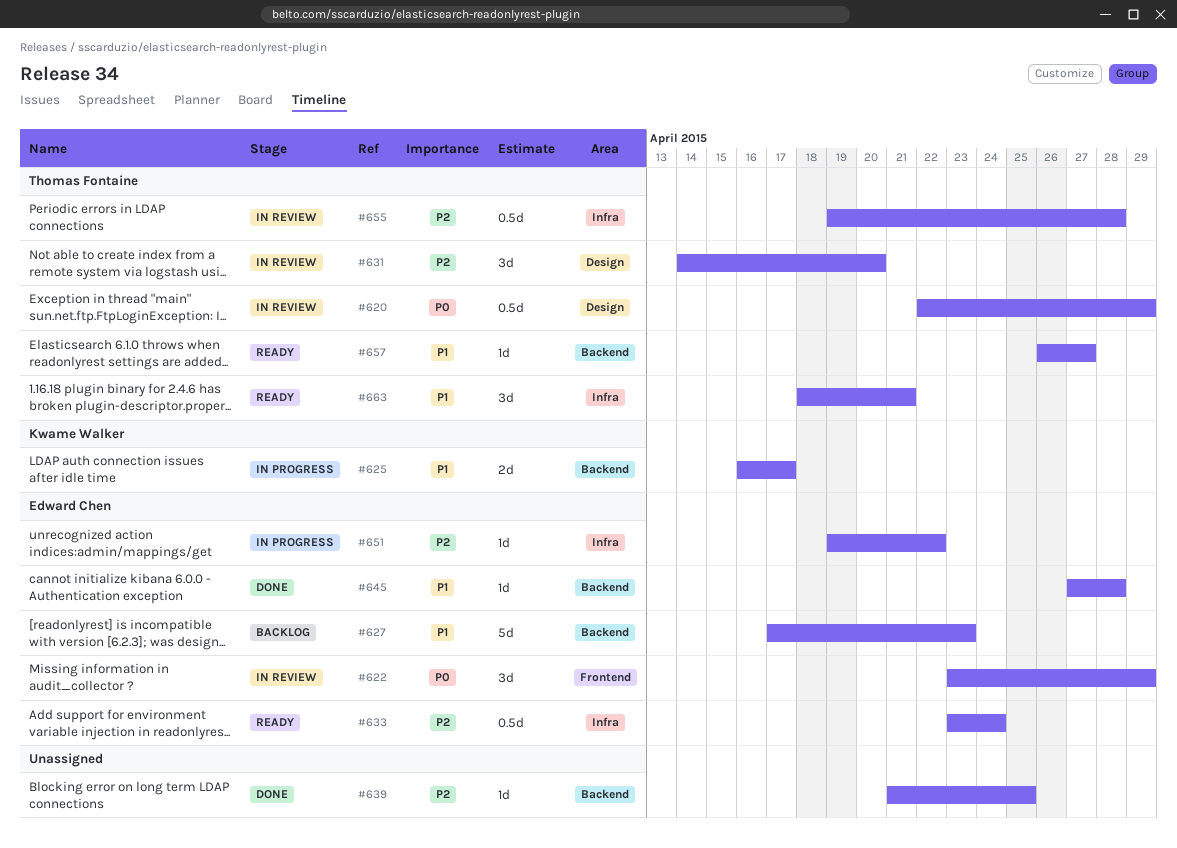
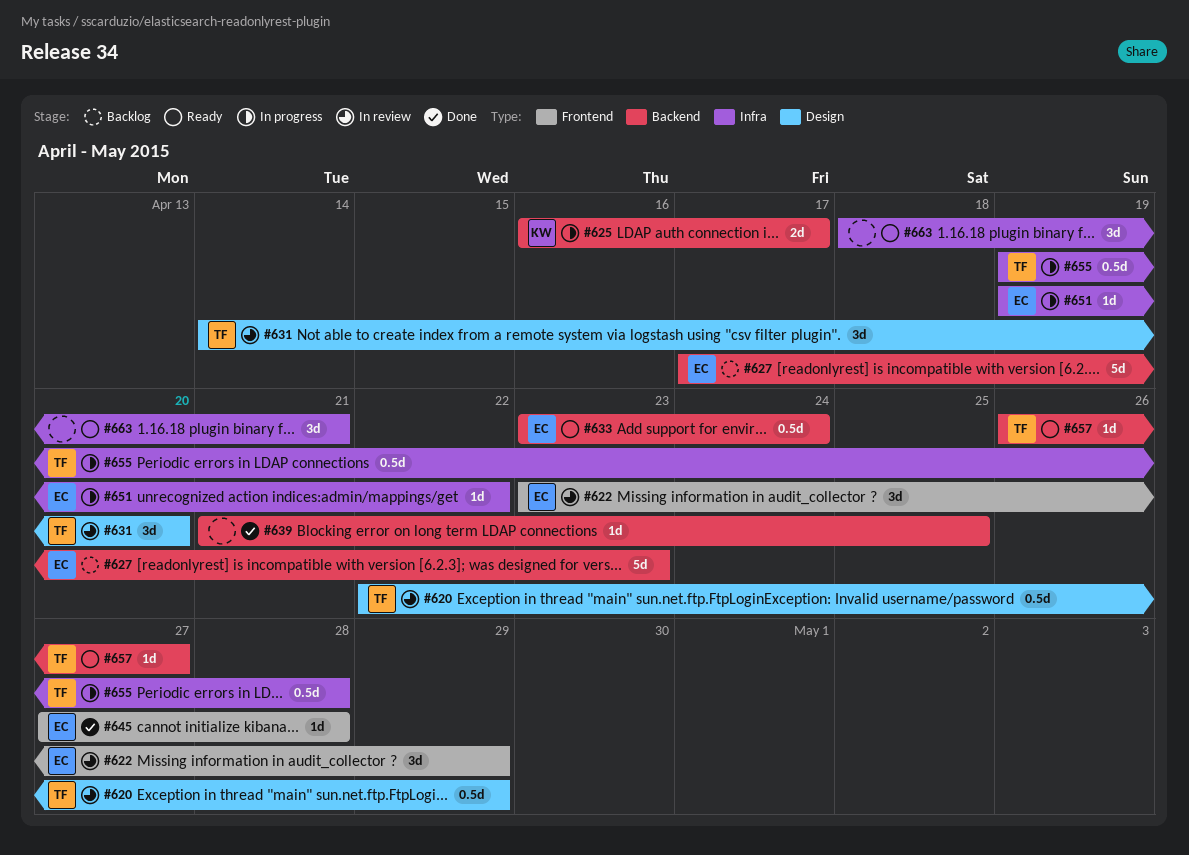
#633, label: Infra -> Backend
#645, label: Backend -> Frontend
#655, status: In review -> In progress
#663, owner: Thomas Fontaine -> none

